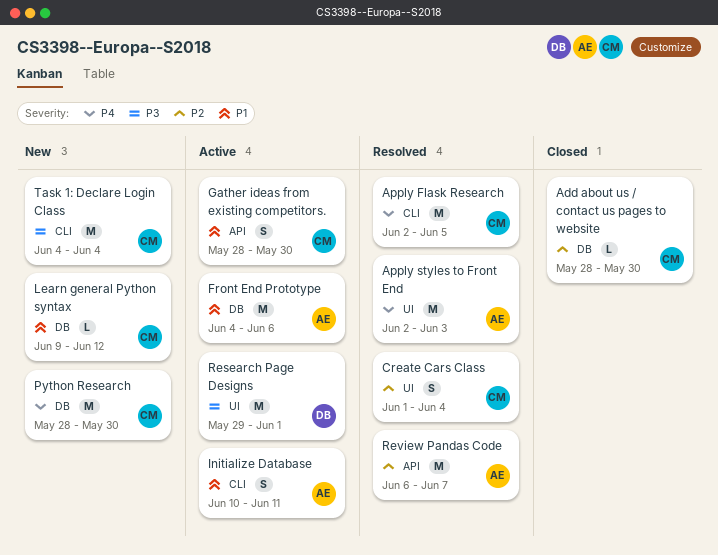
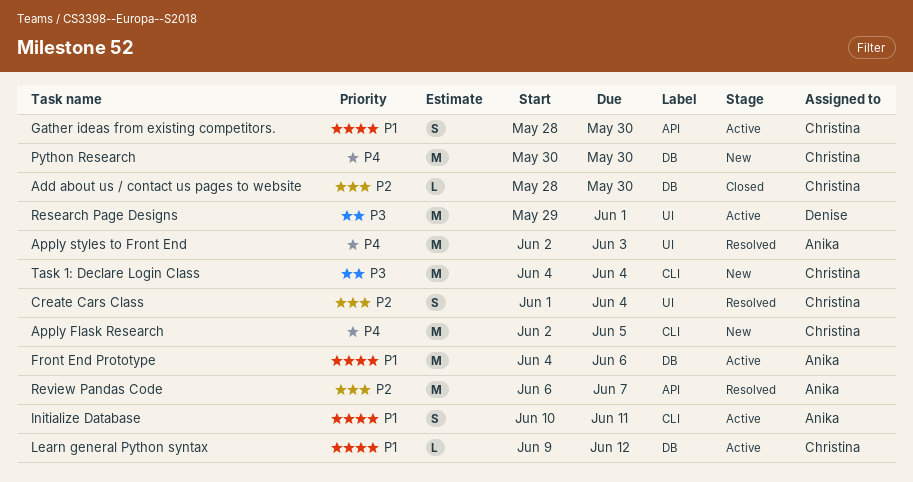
Apply Flask Research, status: Resolved -> New
Learn general Python syntax, status: New -> Active
Python Research, start: May 28 -> May 30

